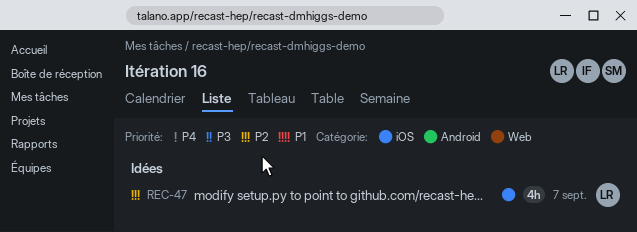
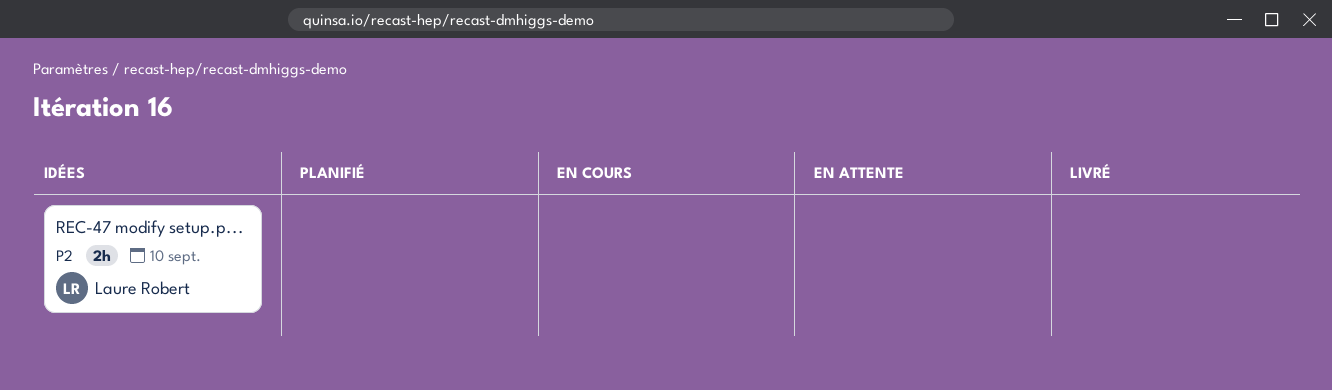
REC-47, estimate: 4h -> 2h
REC-47, due: Sep 7 -> Sep 10

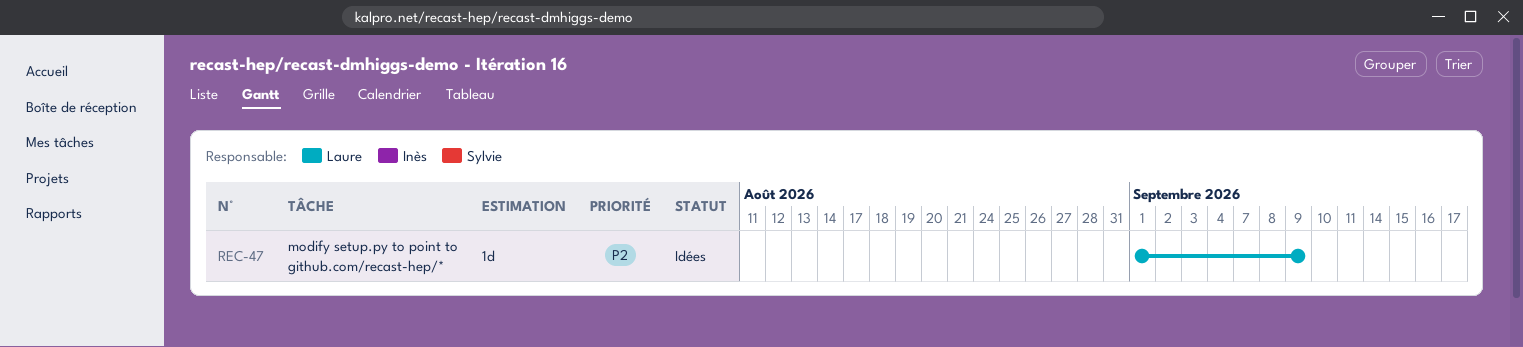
REC-47, estimate: 2h -> 1d
REC-47, due: Sep 10 -> Sep 9

